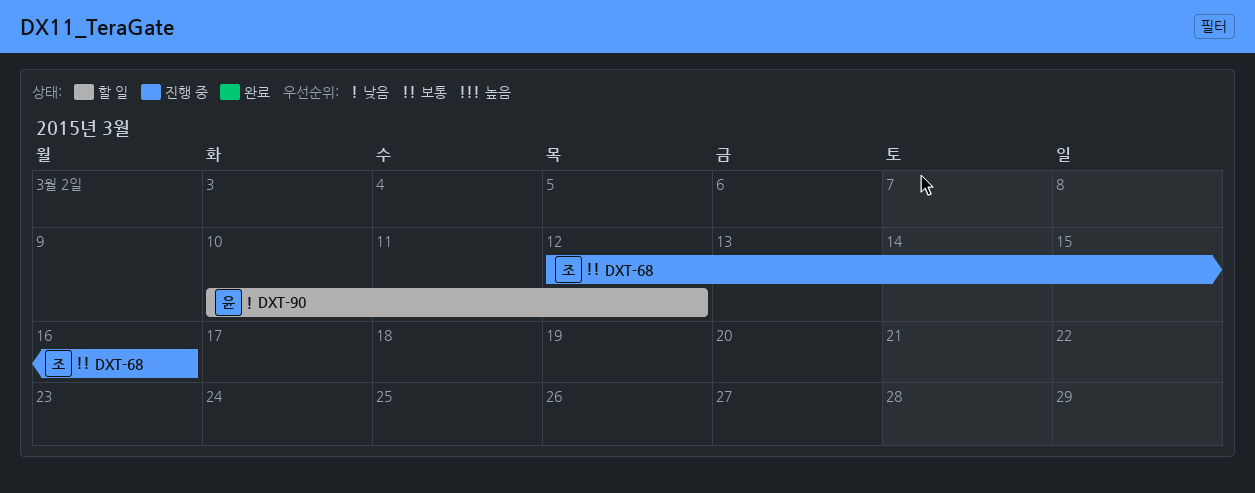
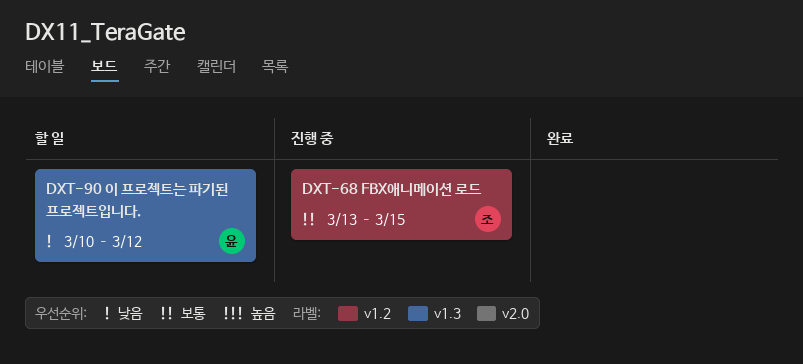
DXT-68, start: Mar 12 -> Mar 13
DXT-68, due: Mar 16 -> Mar 15

